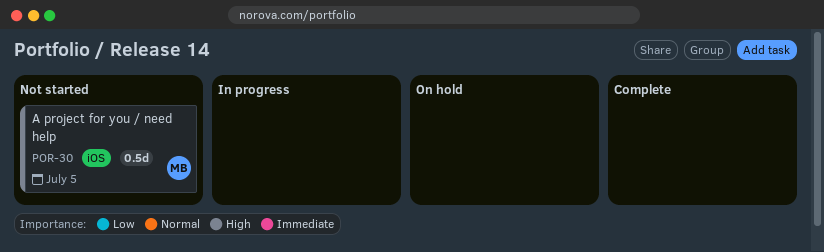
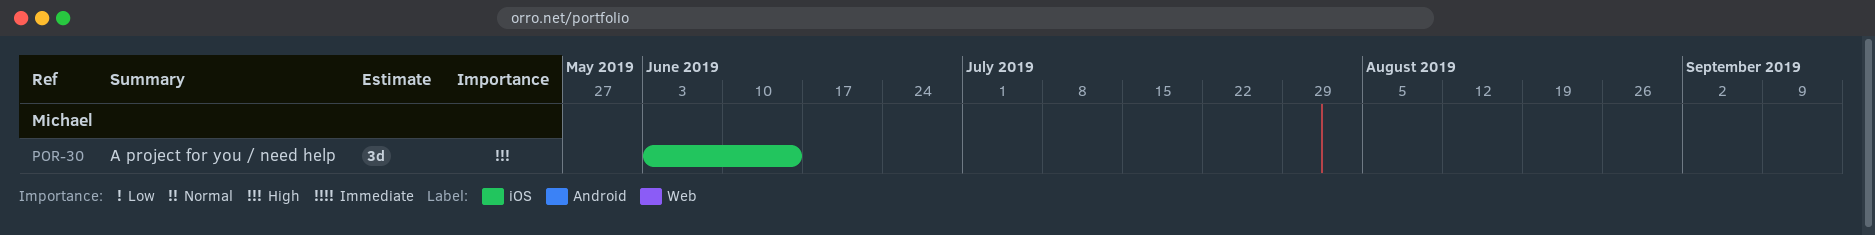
POR-30, estimate: 0.5d -> 3d
POR-30, due: Jul 5 -> Jun 14

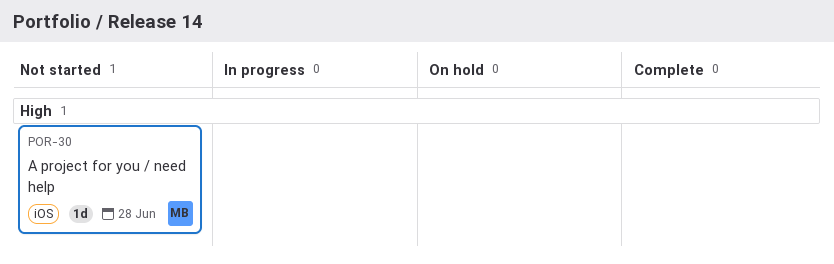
POR-30, estimate: 3d -> 1d
POR-30, due: Jun 14 -> Jun 28

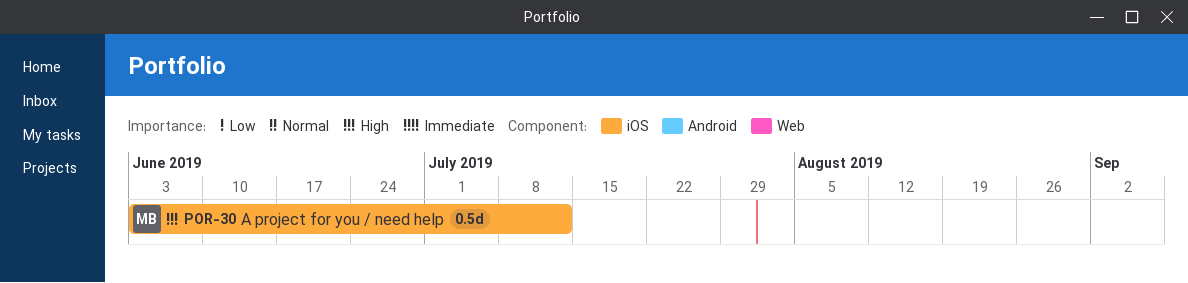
POR-30, estimate: 1d -> 0.5d
POR-30, due: Jun 28 -> Jul 12

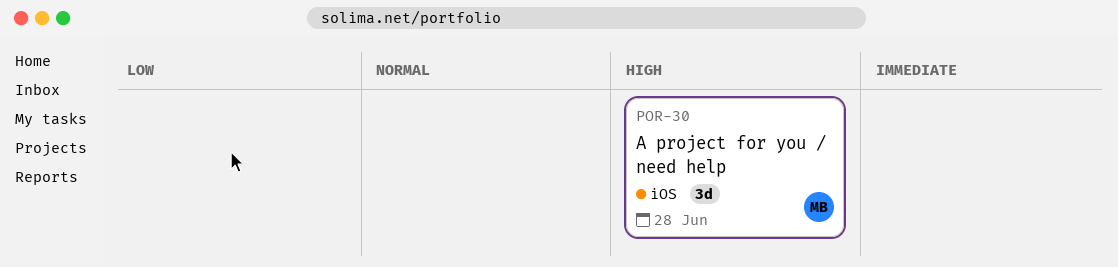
POR-30, estimate: 0.5d -> 3d
POR-30, due: Jul 12 -> Jun 28

